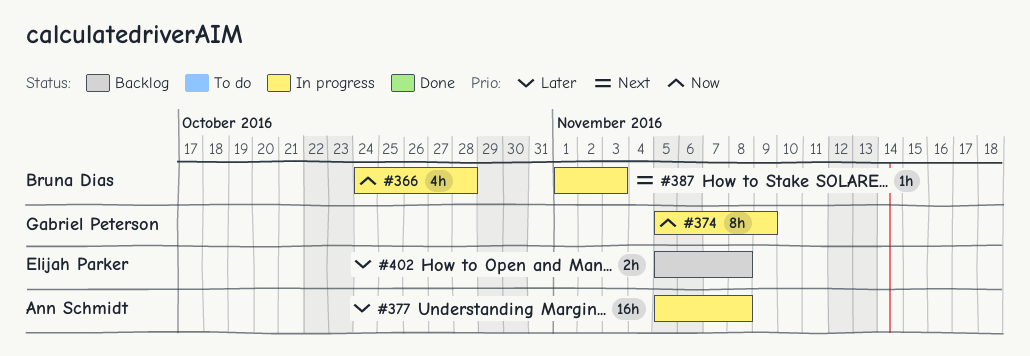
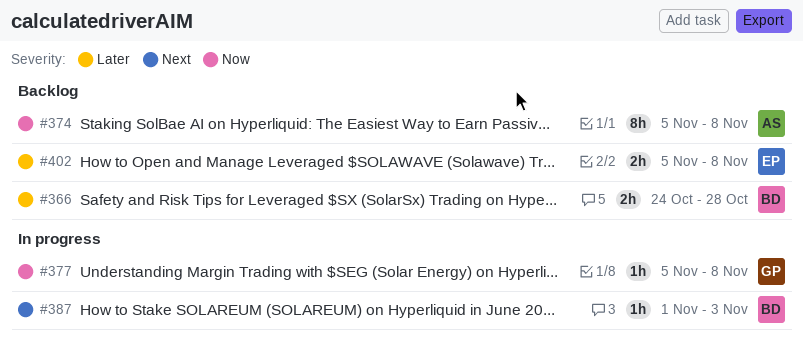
#366, status: In progress -> Backlog
#366, priority: Now -> Later
#366, estimate: 4h -> 2h
#374, status: In progress -> Backlog
#374, owner: Gabriel Peterson -> Ann Schmidt
#374, due: Nov 9 -> Nov 8
#377, owner: Ann Schmidt -> Gabriel Peterson
#377, priority: Later -> Now
#377, estimate: 16h -> 1h

